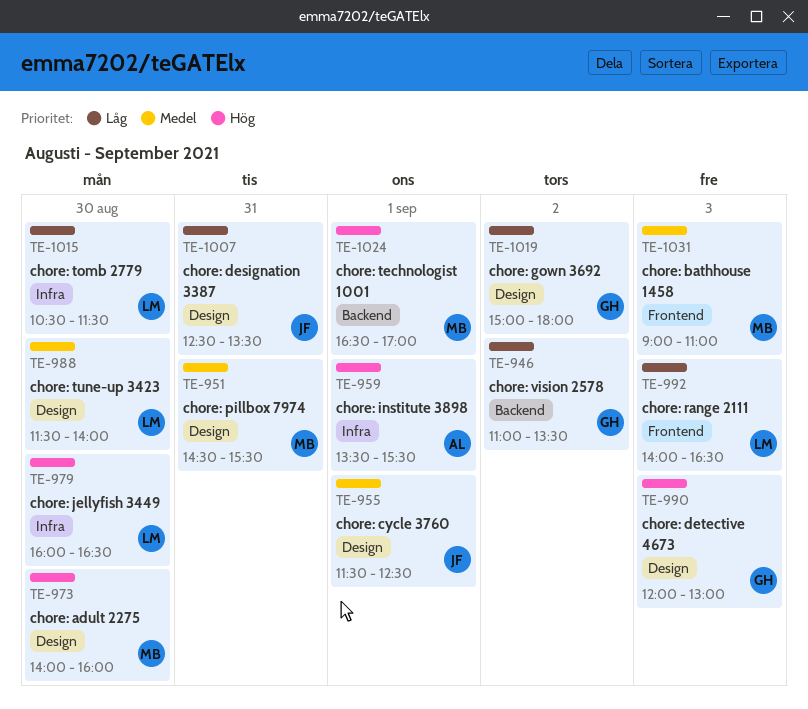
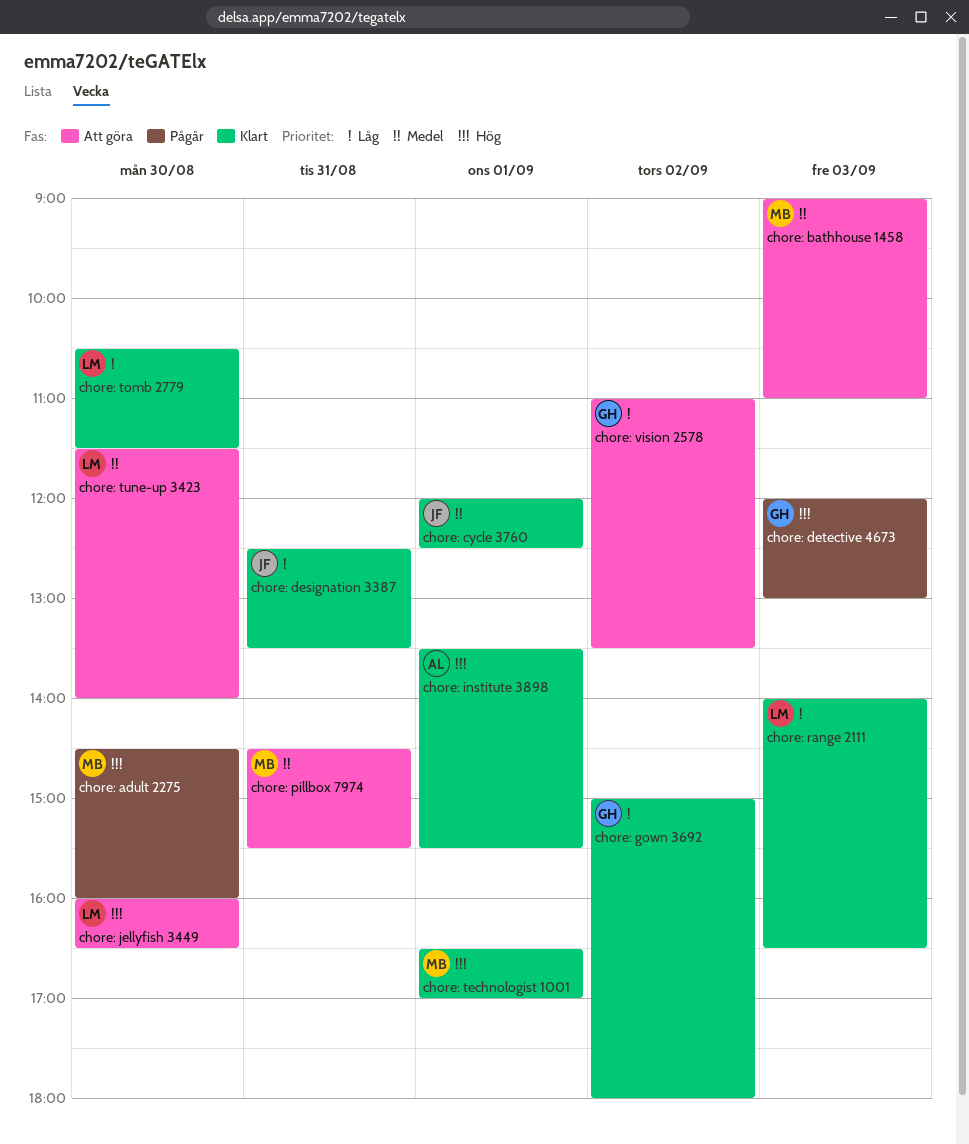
chore: adult 2275, begins: 14:00 -> 14:30
chore: cycle 3760, begins: 11:30 -> 12:00

